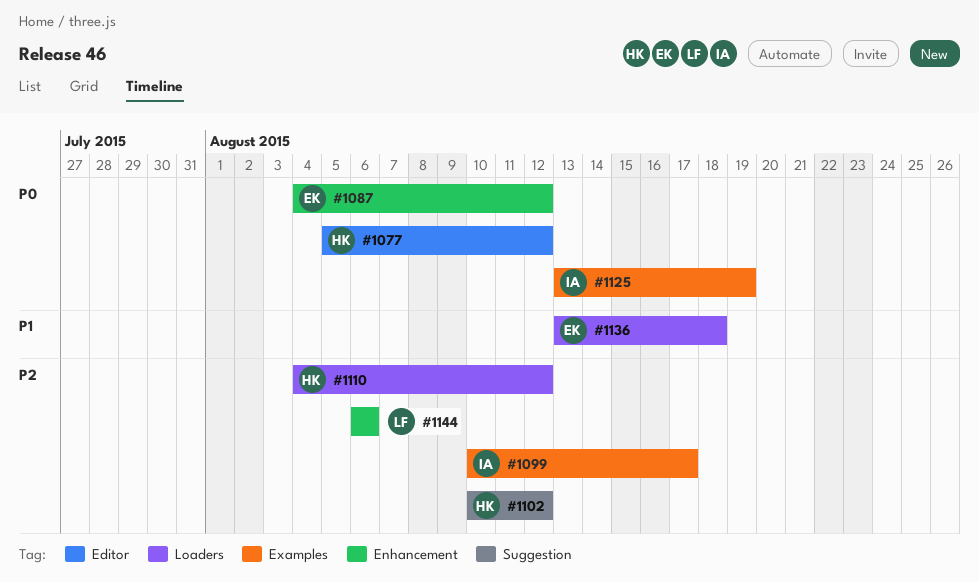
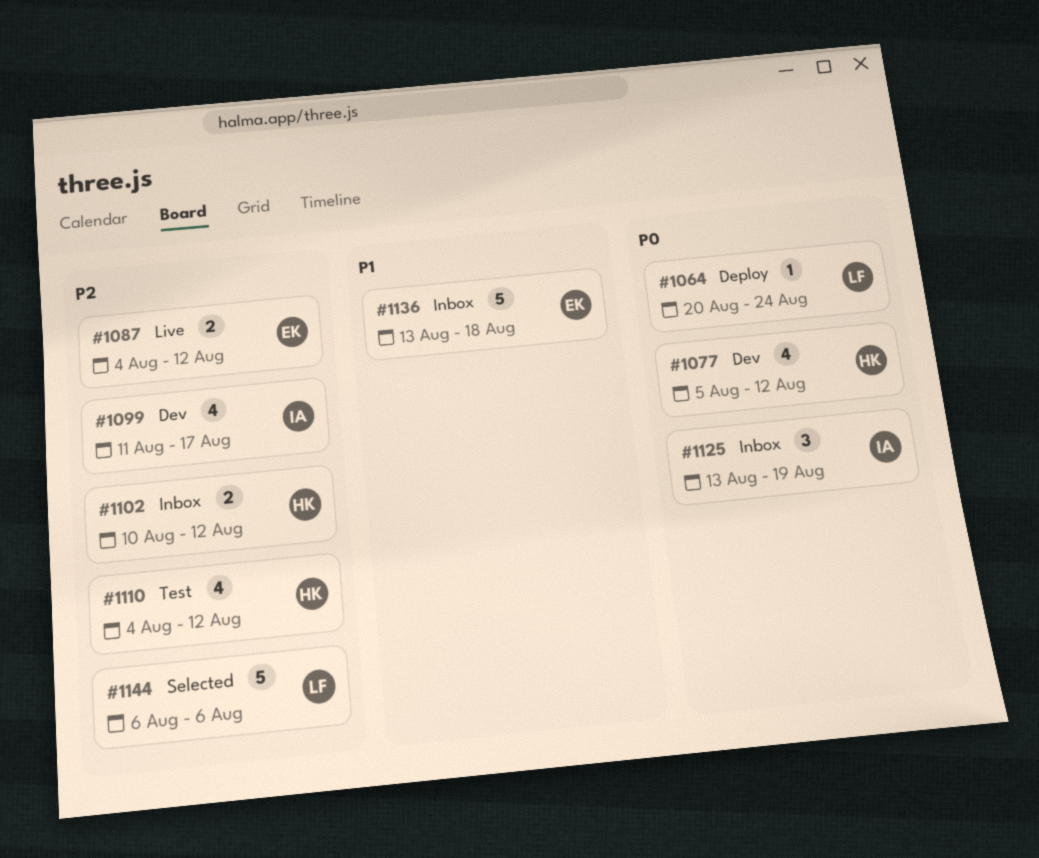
#1064: none -> present
#1087, priority: P0 -> P2
#1099, start: Aug 10 -> Aug 11

